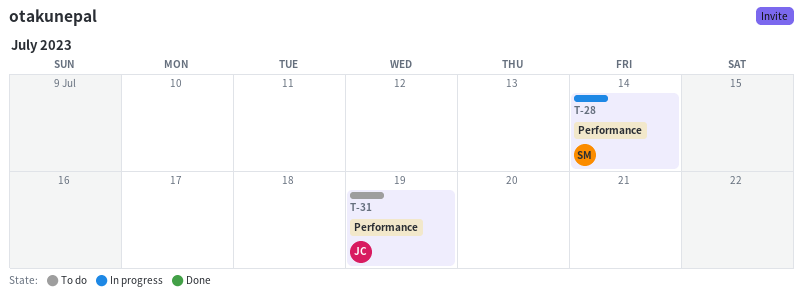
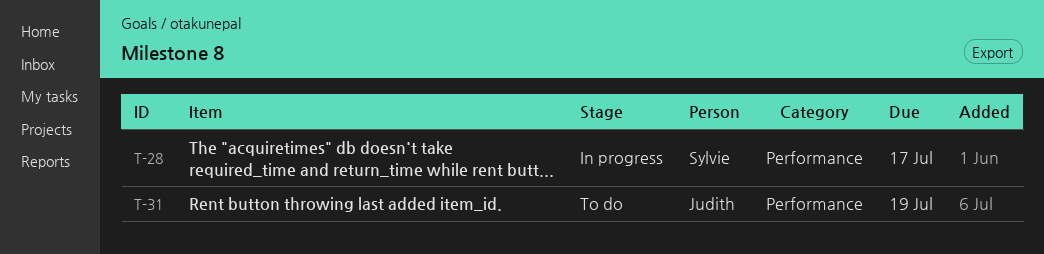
T-28, due: Jul 14 -> Jul 17

